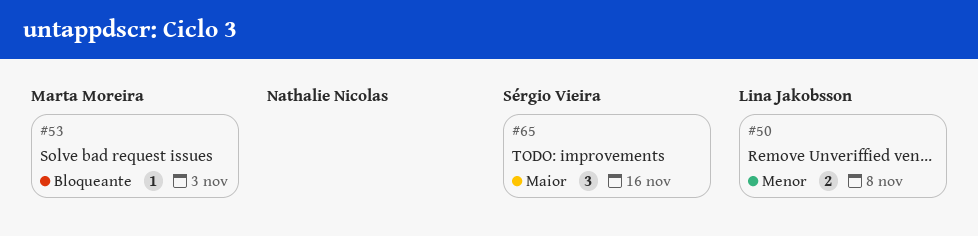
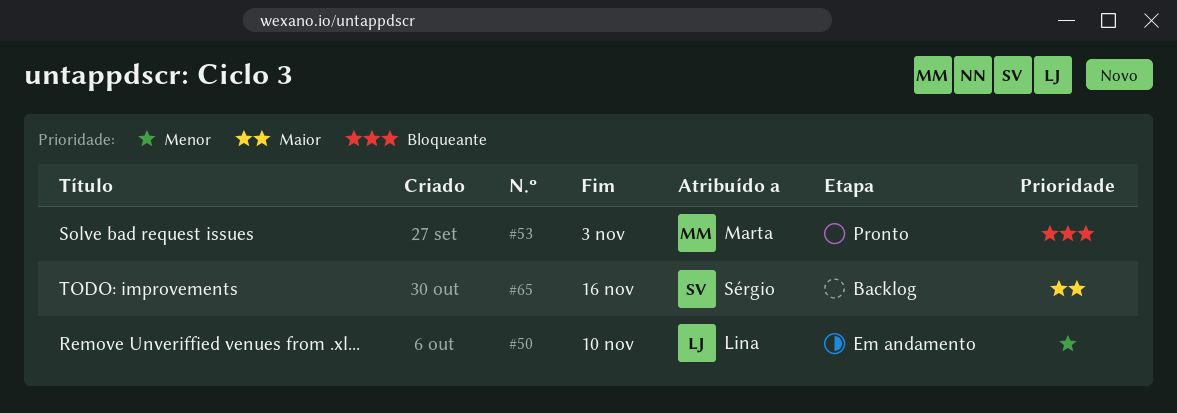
#50, due: Nov 8 -> Nov 10

